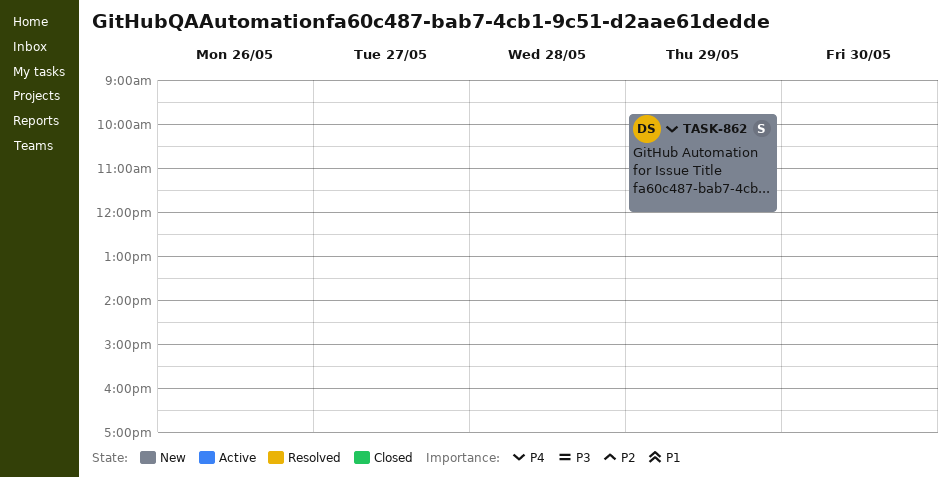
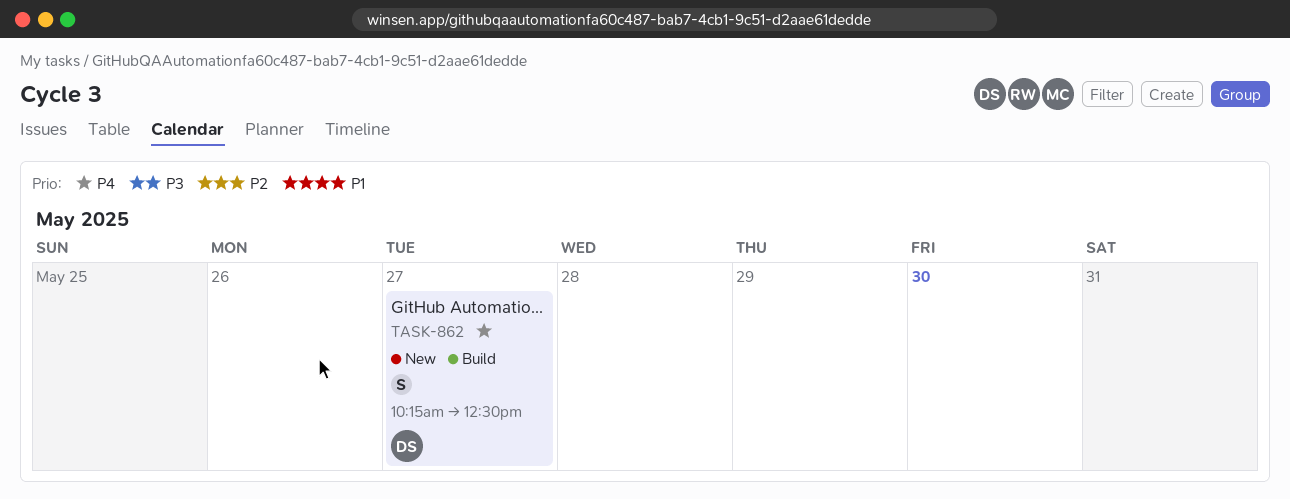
TASK-862, day: May 29 -> May 27
TASK-862, begins: 09:45 -> 10:15
TASK-862, ends: 12:00 -> 12:30

